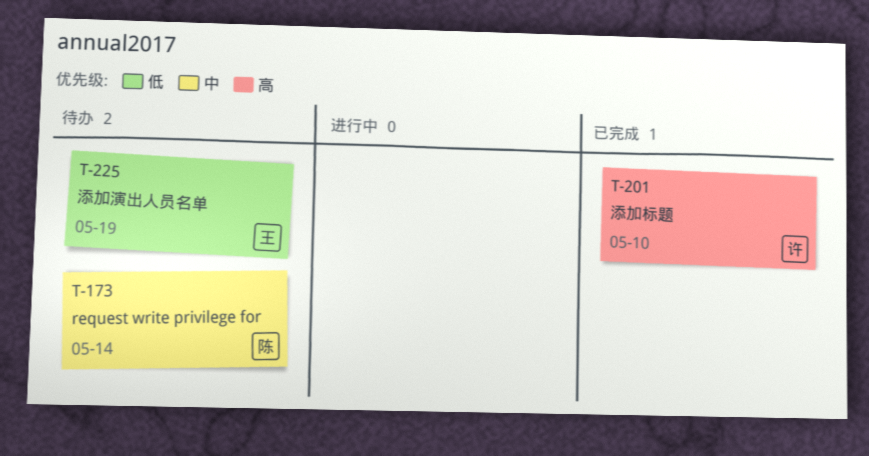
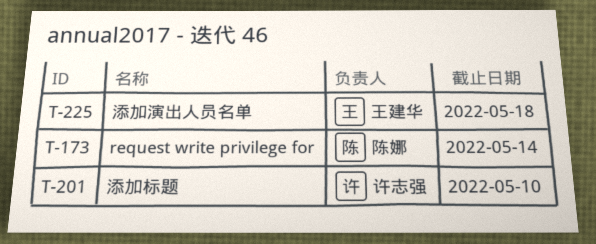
T-225, due: May 19 -> May 18

